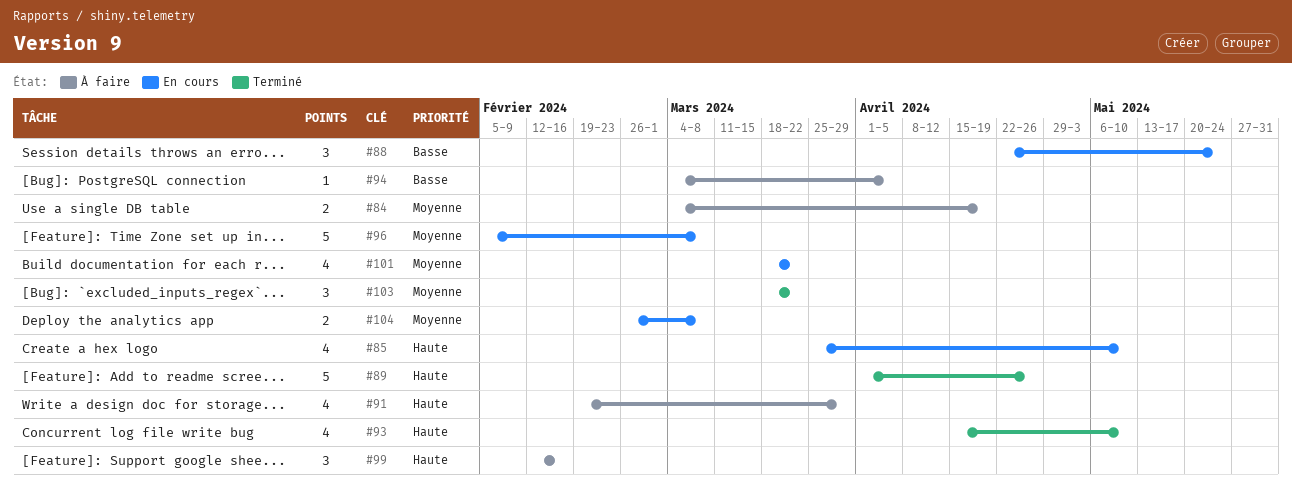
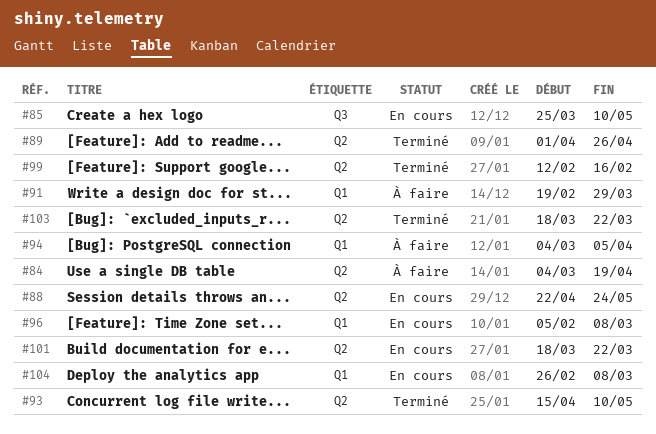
#99, status: À faire -> Terminé

